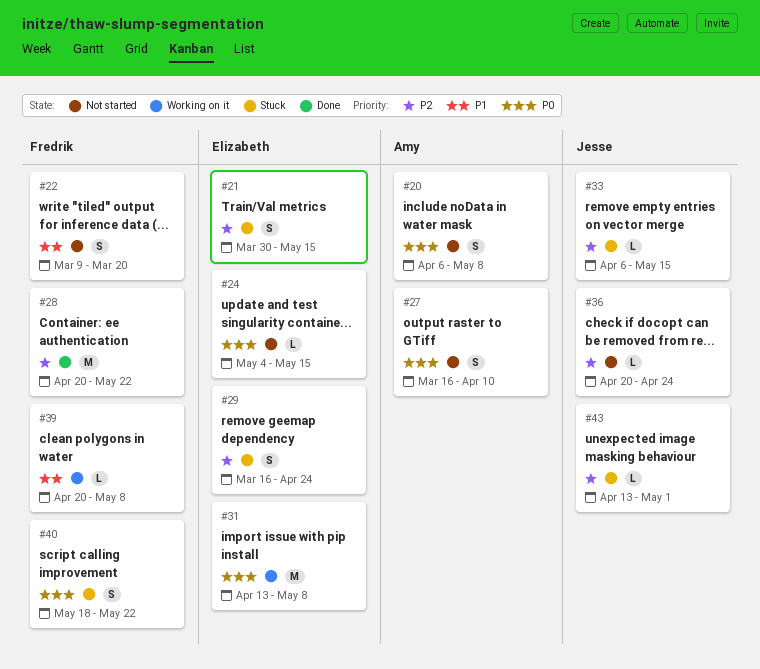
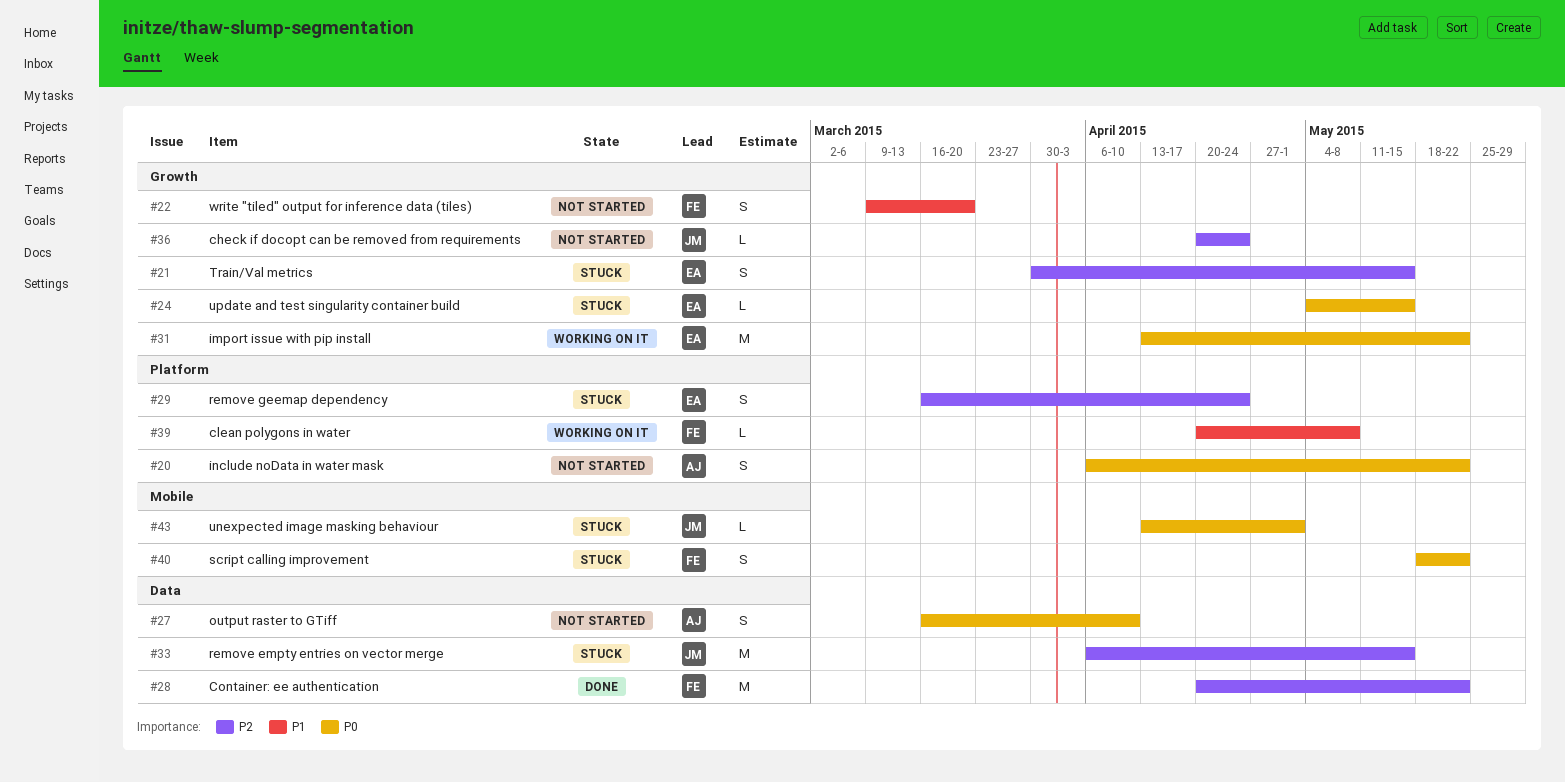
#20, due: May 8 -> May 22
#24, status: Not started -> Stuck
#31, due: May 8 -> May 22
#33, estimate: L -> M
#43, priority: P2 -> P0

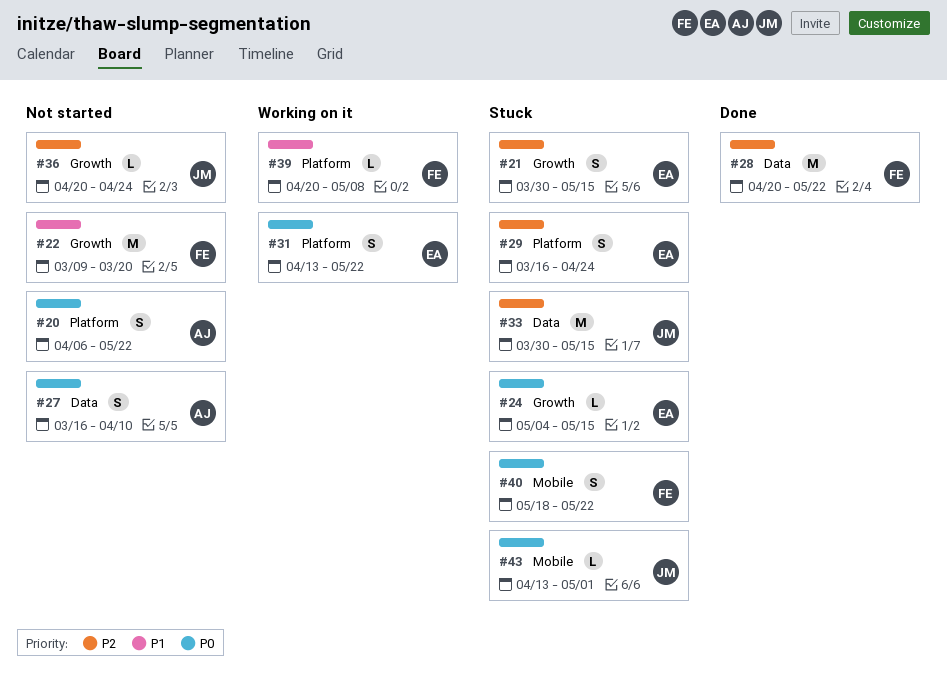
#22, estimate: S -> M
#31, label: Growth -> Platform
#31, estimate: M -> S
#33, start: Apr 6 -> Mar 30

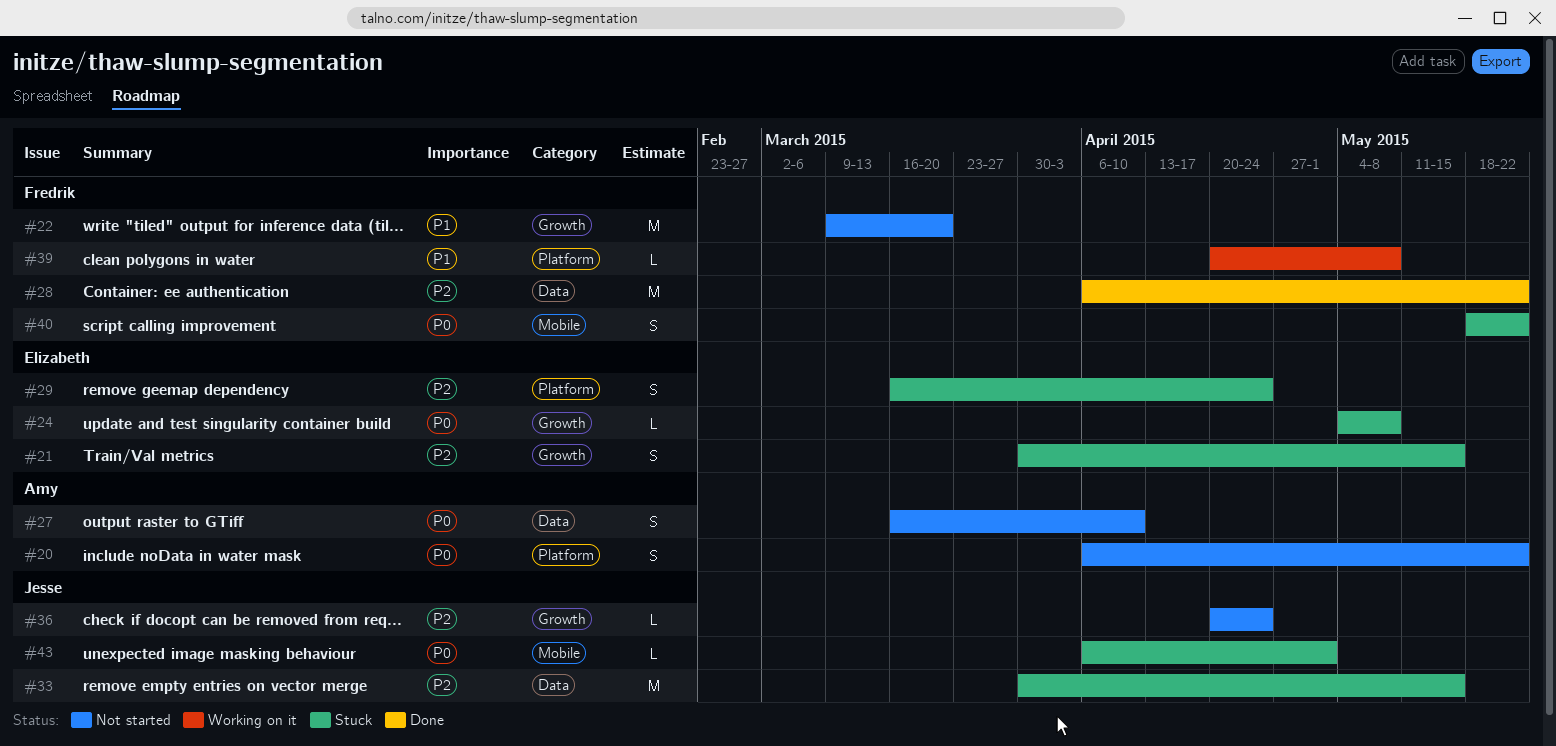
#24, due: May 15 -> May 8
#28, start: Apr 20 -> Apr 6
#31: present -> none
#43, start: Apr 13 -> Apr 6

